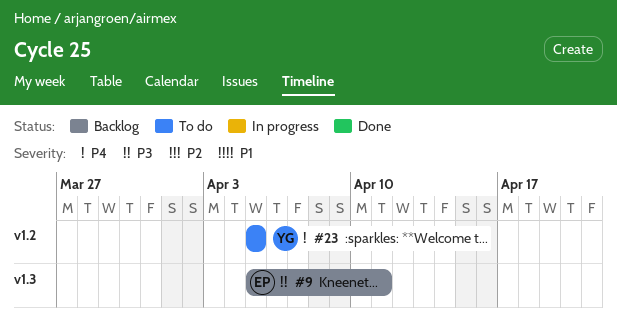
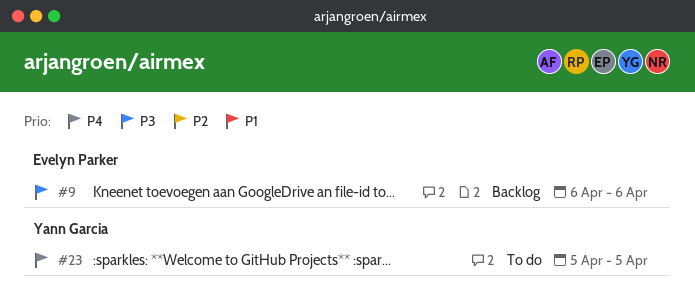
#9, start: Apr 5 -> Apr 6
#9, due: Apr 11 -> Apr 6

